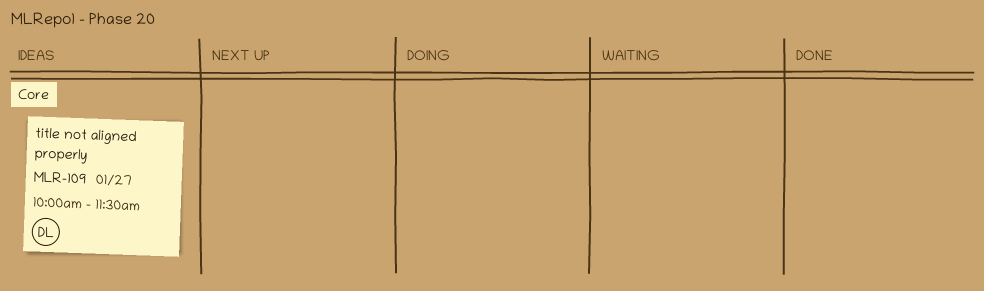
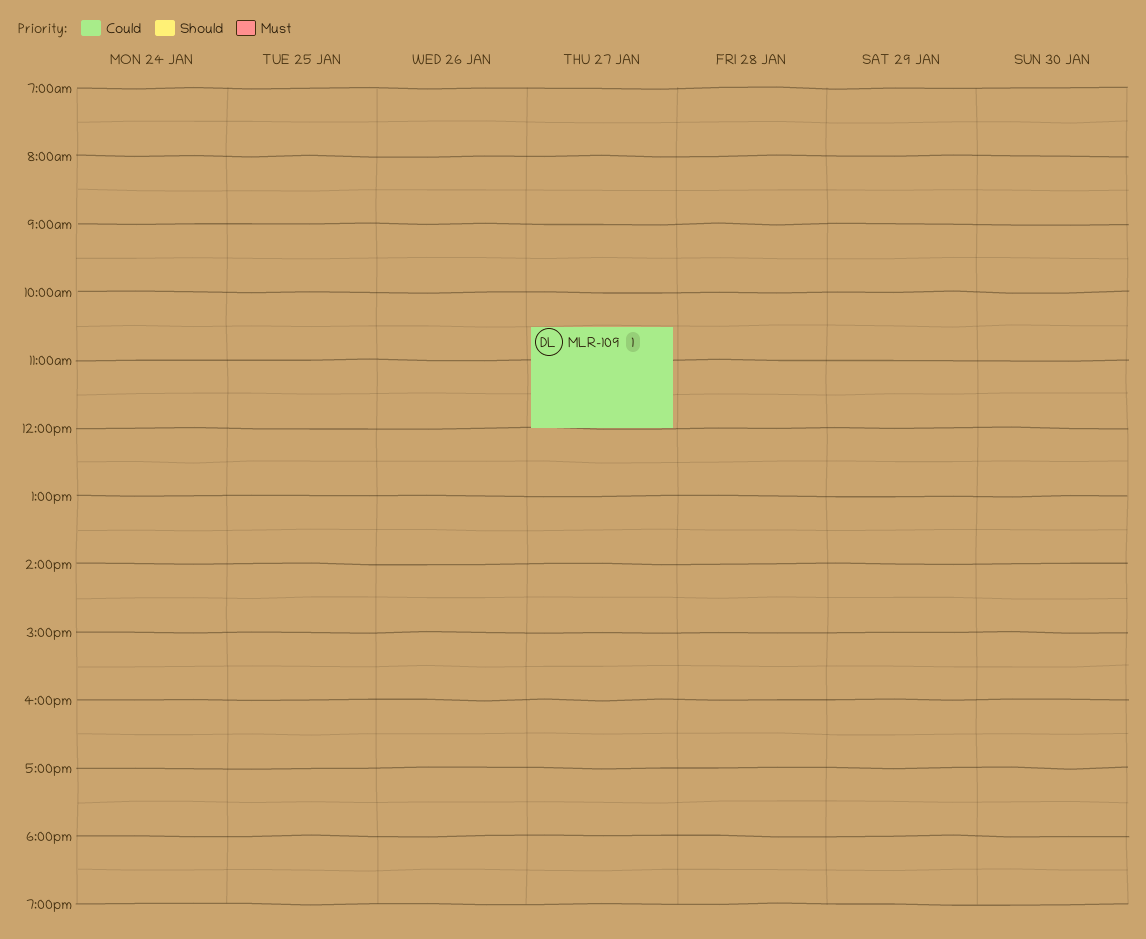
MLR-109, begins: 10:00 -> 10:30
MLR-109, ends: 11:30 -> 12:00

